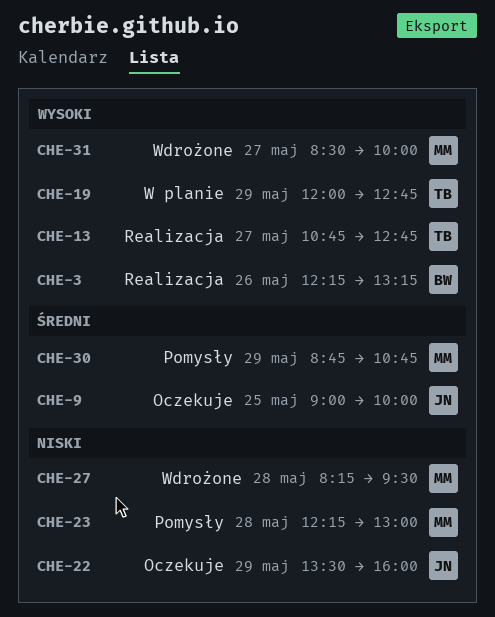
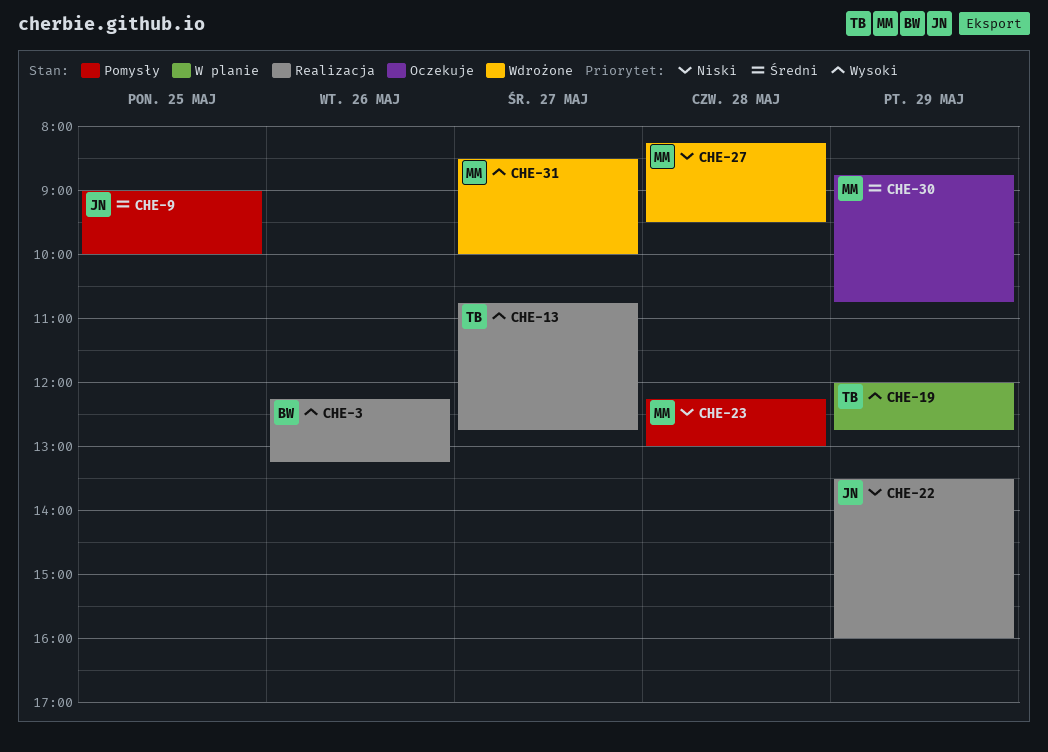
CHE-9, status: Oczekuje -> Pomysły
CHE-22, status: Oczekuje -> Realizacja
CHE-30, status: Pomysły -> Oczekuje

